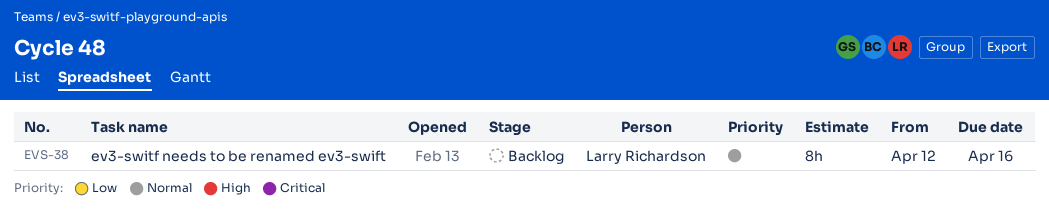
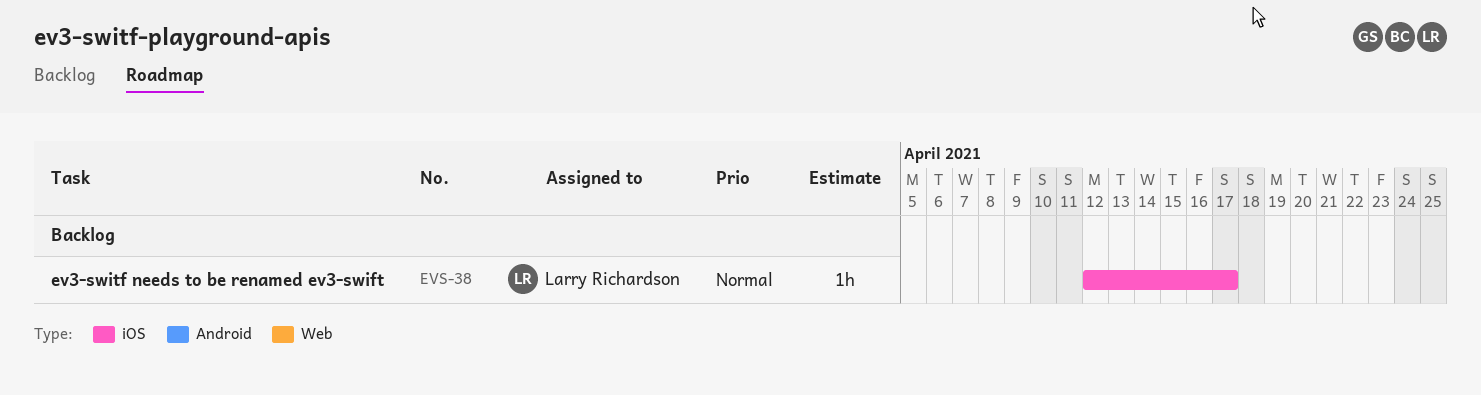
EVS-38, estimate: 8h -> 1h
EVS-38, due: Apr 16 -> Apr 17

